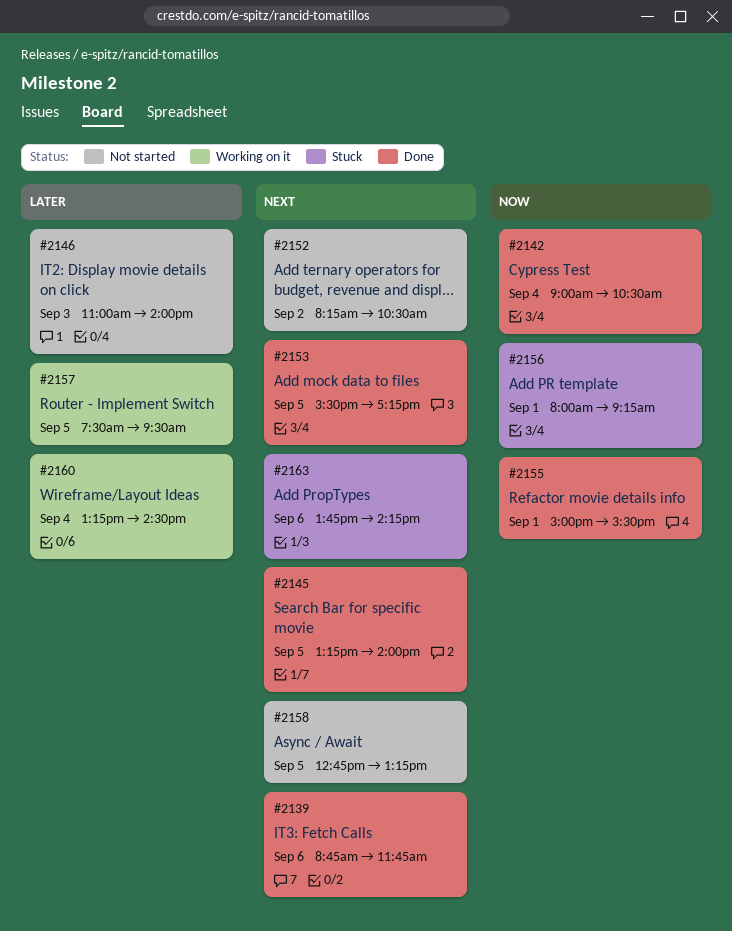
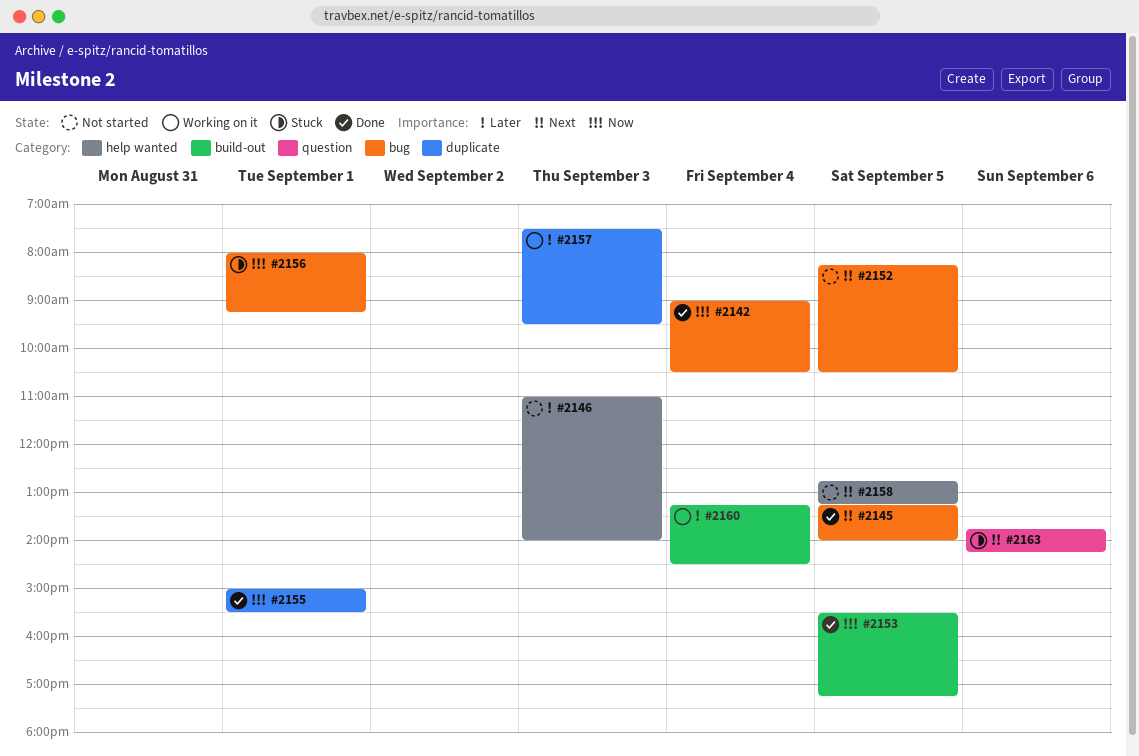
#2139: present -> none
#2152, day: Sep 2 -> Sep 5
#2153, priority: Next -> Now
#2157, day: Sep 5 -> Sep 3

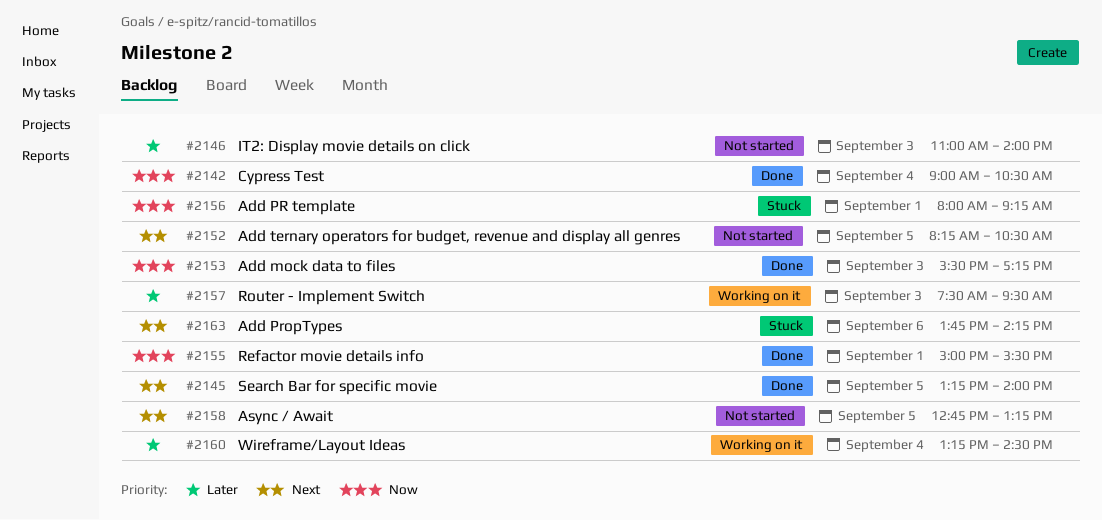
#2153, day: Sep 5 -> Sep 3

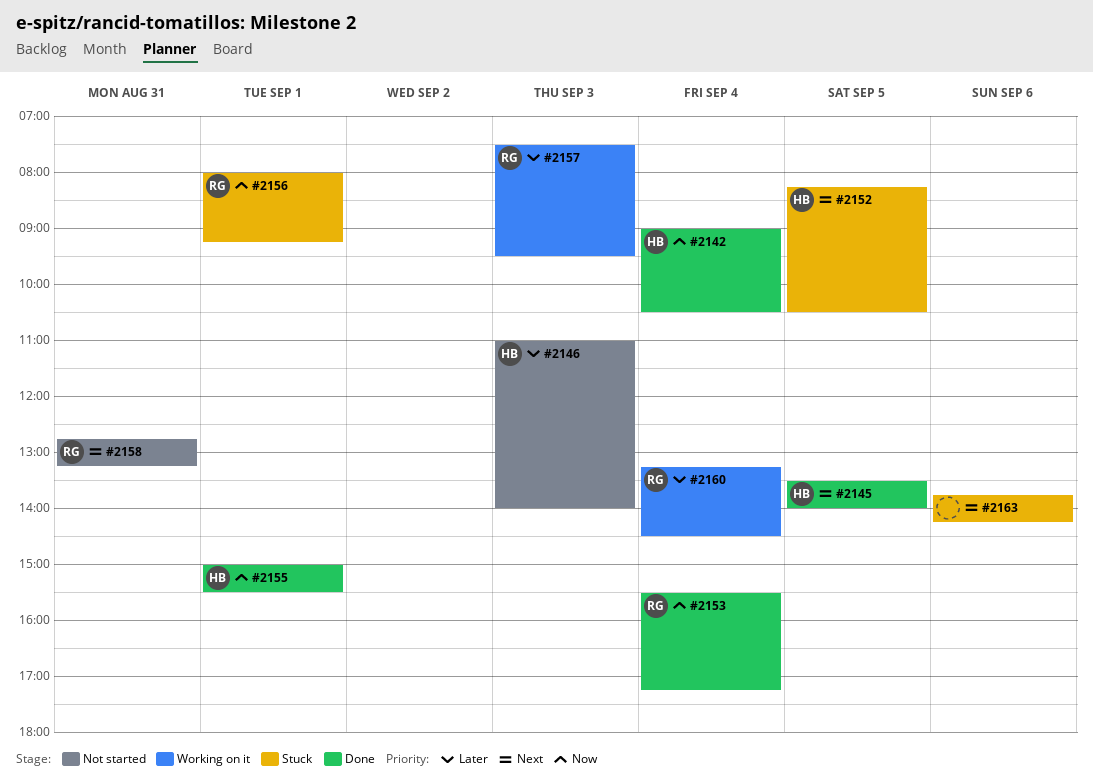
#2145, begins: 13:15 -> 13:30
#2152, status: Not started -> Stuck
#2153, day: Sep 3 -> Sep 4
#2158, day: Sep 5 -> Aug 31

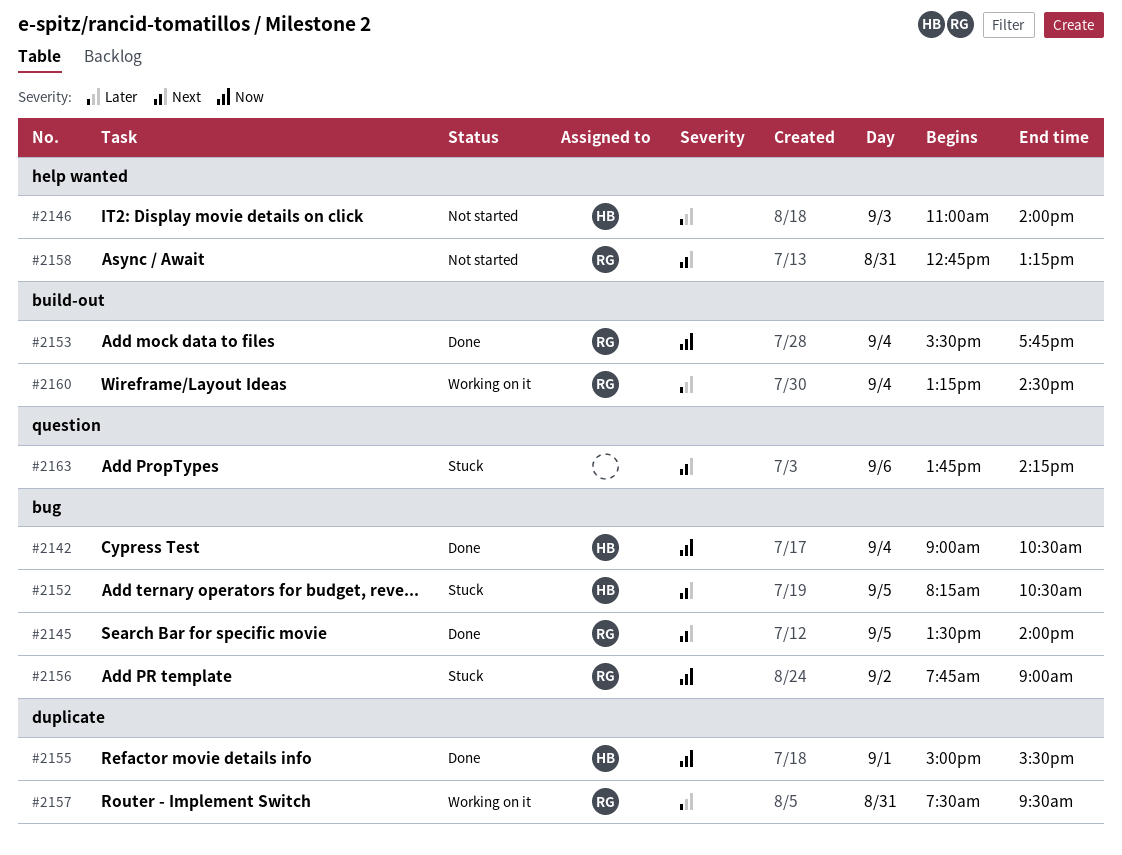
#2145, owner: HB -> RG
#2153, ends: 17:15 -> 17:45
#2156, day: Sep 1 -> Sep 2
#2156, begins: 08:00 -> 07:45
#2156, ends: 09:15 -> 09:00
#2157, day: Sep 3 -> Aug 31

